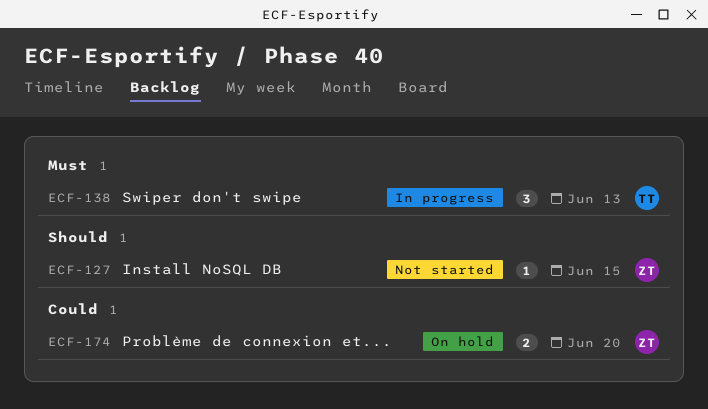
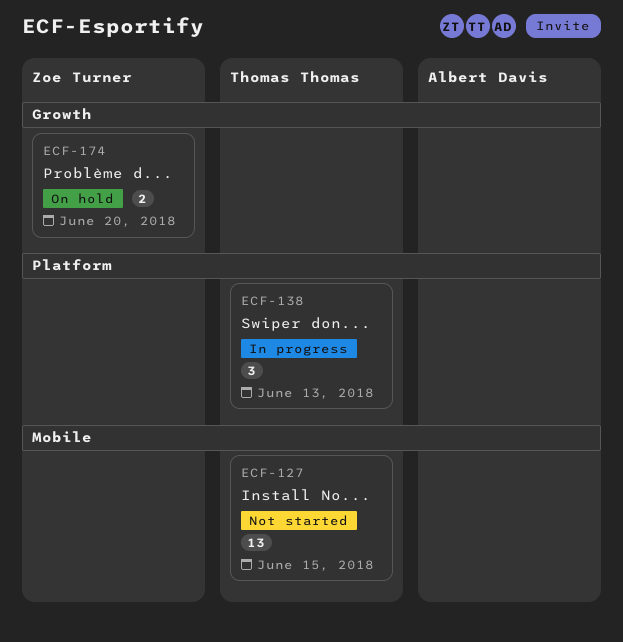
ECF-127, owner: Zoe Turner -> Thomas Thomas
ECF-127, estimate: 1 -> 13

